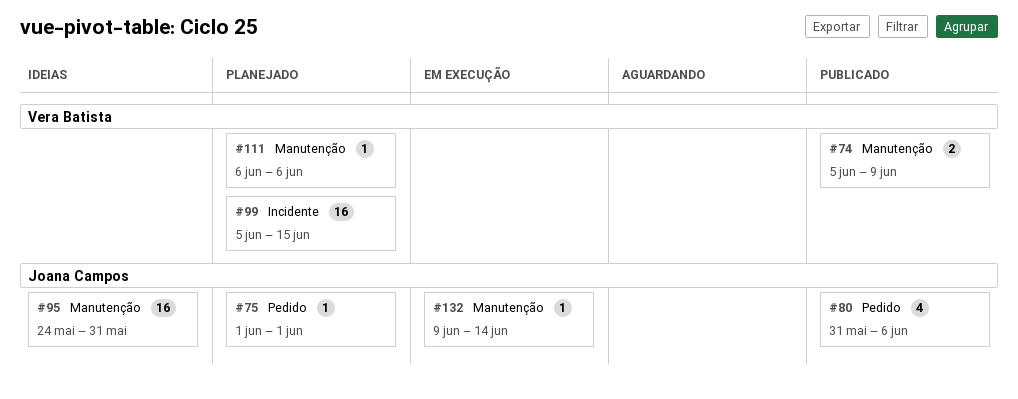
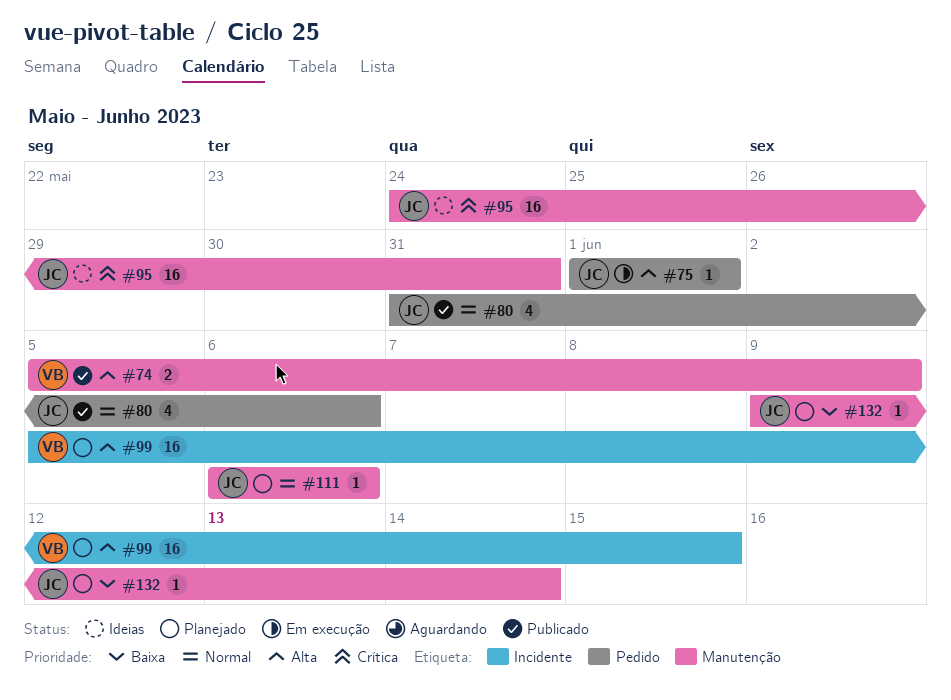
#75, status: Planejado -> Em execução
#111, owner: Vera Batista -> Joana Campos
#132, status: Em execução -> Planejado

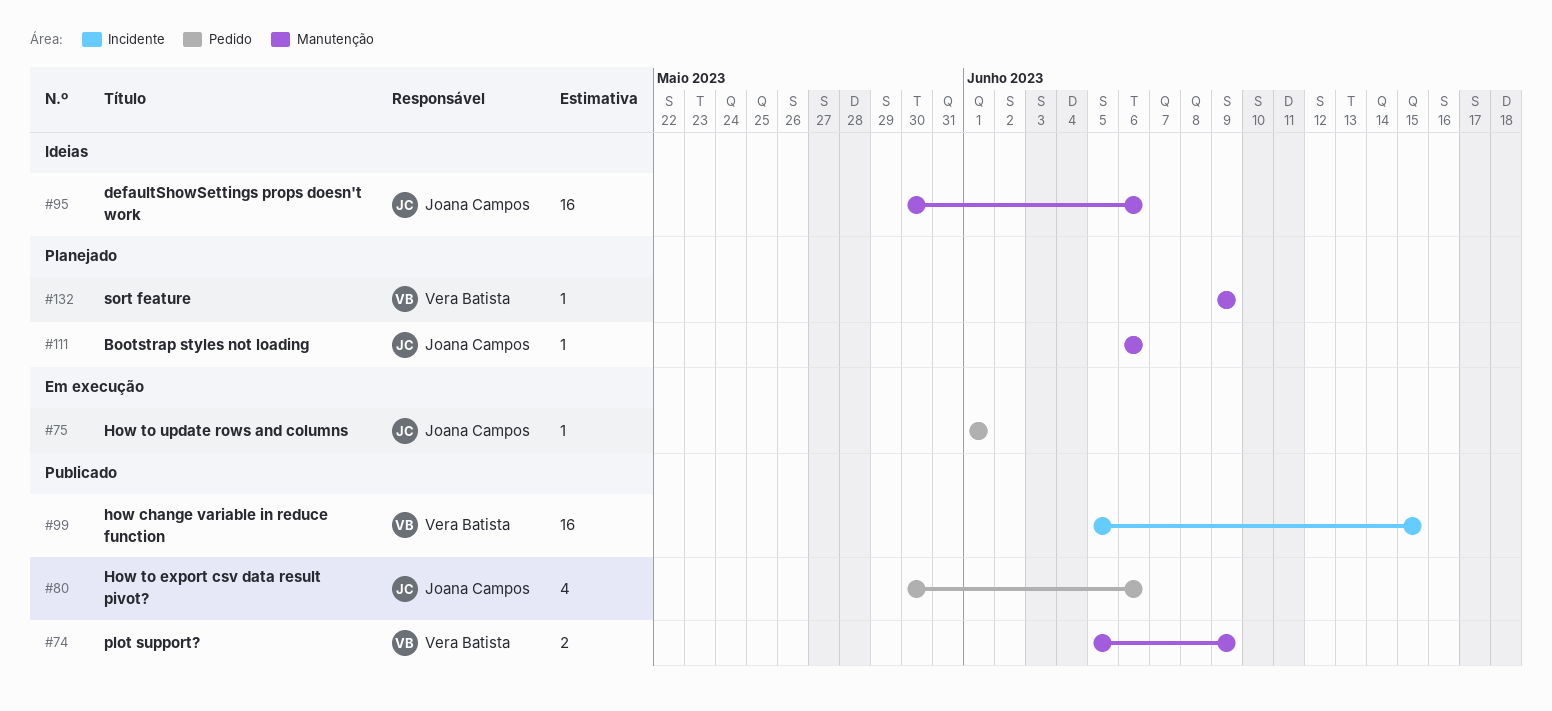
#80, start: May 31 -> May 30
#95, start: May 24 -> May 30
#95, due: May 31 -> Jun 6
#99, status: Planejado -> Publicado
#132, owner: Joana Campos -> Vera Batista
#132, due: Jun 14 -> Jun 9

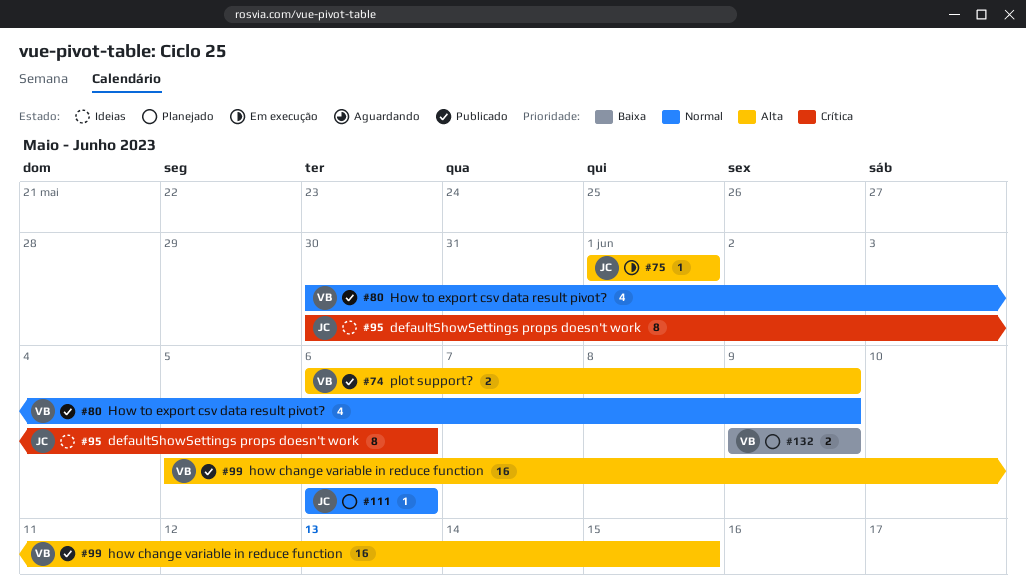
#74, start: Jun 5 -> Jun 6
#80, owner: Joana Campos -> Vera Batista
#80, due: Jun 6 -> Jun 9
#95, estimate: 16 -> 8
#132, estimate: 1 -> 2

